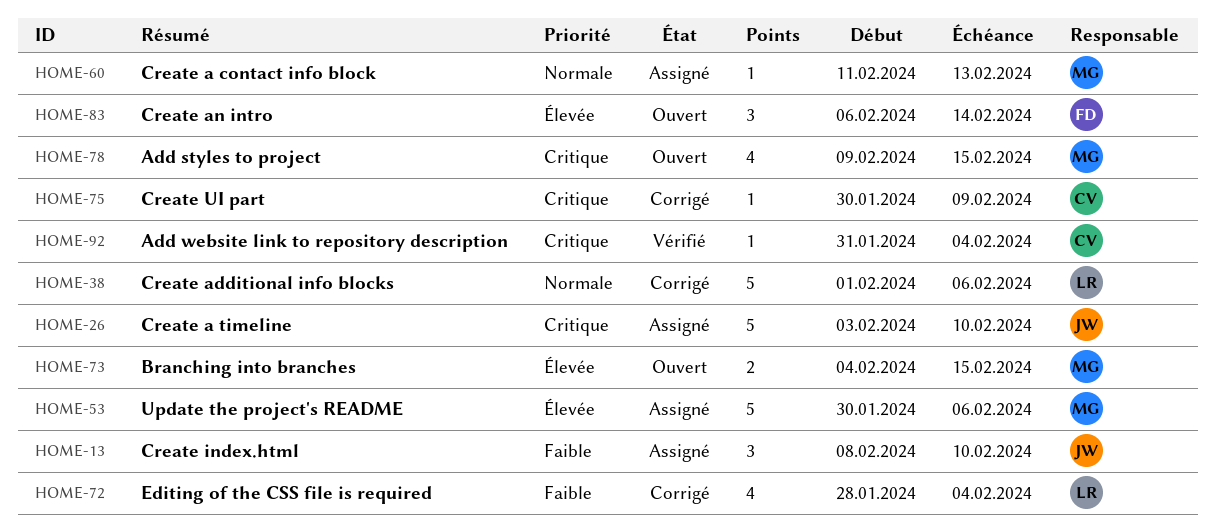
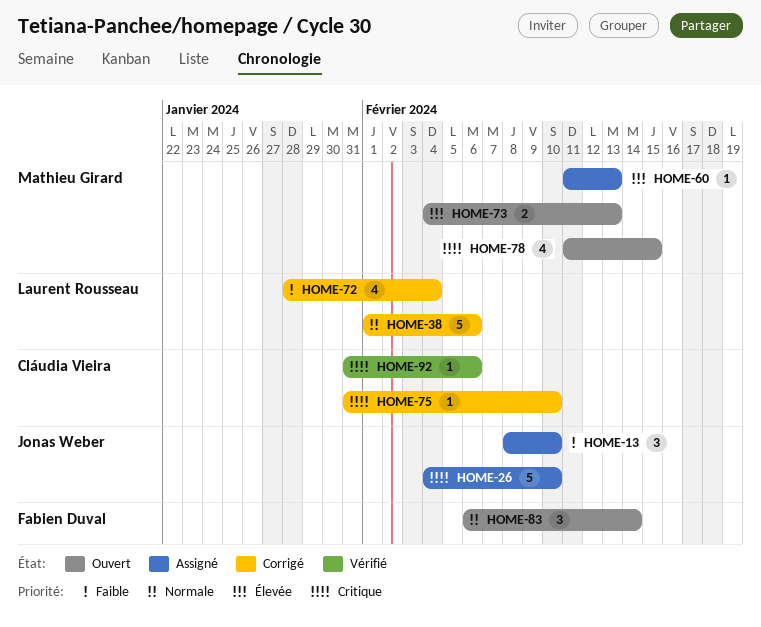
HOME-26, start: Feb 3 -> Feb 4
HOME-53: present -> none
HOME-60, priority: Normale -> Élevée
HOME-73, due: Feb 15 -> Feb 13
HOME-75, start: Jan 30 -> Jan 31
HOME-75, due: Feb 9 -> Feb 10
HOME-78, start: Feb 9 -> Feb 11
HOME-83, priority: Élevée -> Normale
HOME-92, due: Feb 4 -> Feb 6

